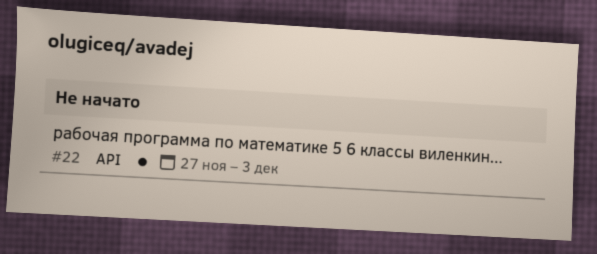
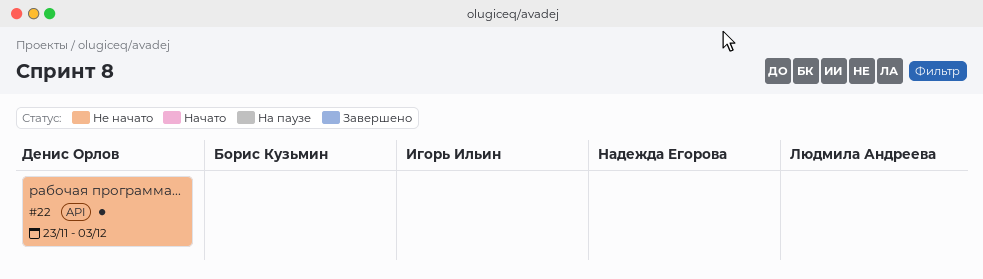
#22, start: Nov 27 -> Nov 23

